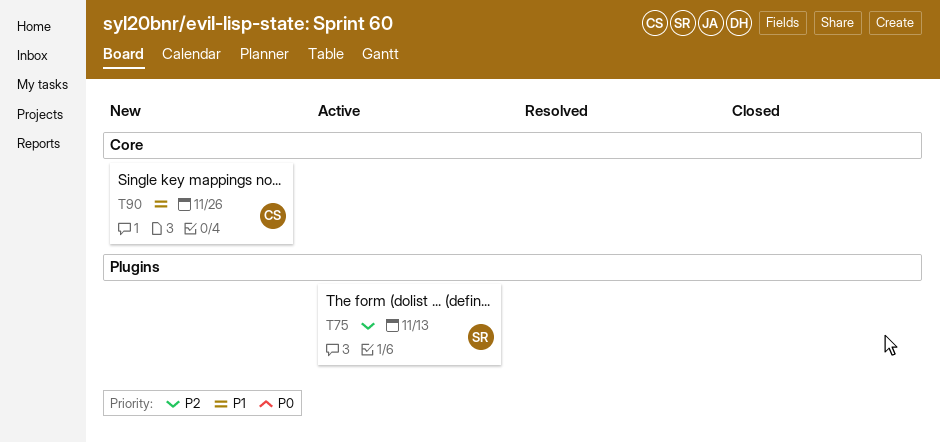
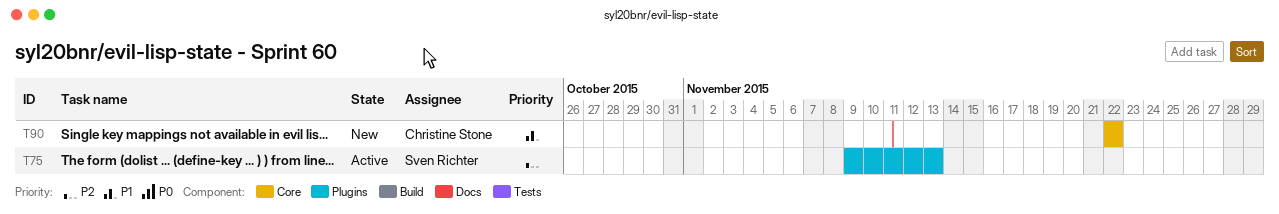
T90, due: Nov 26 -> Nov 22

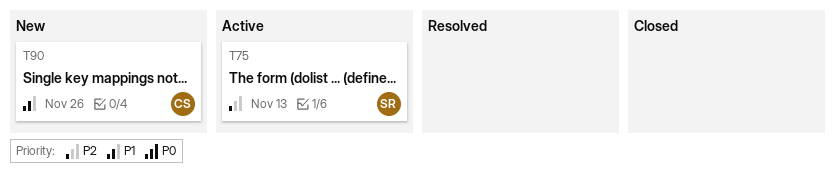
T90, due: Nov 22 -> Nov 26

